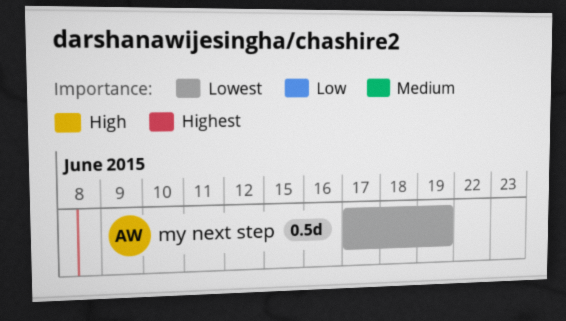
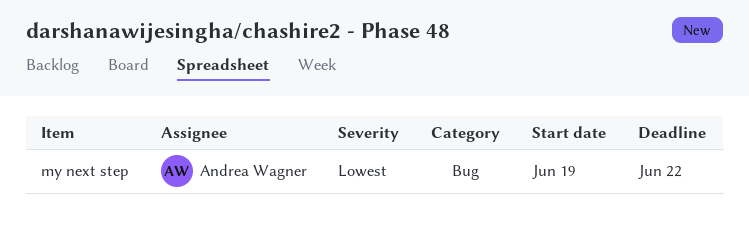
my next step, start: Jun 17 -> Jun 19
my next step, due: Jun 19 -> Jun 22

